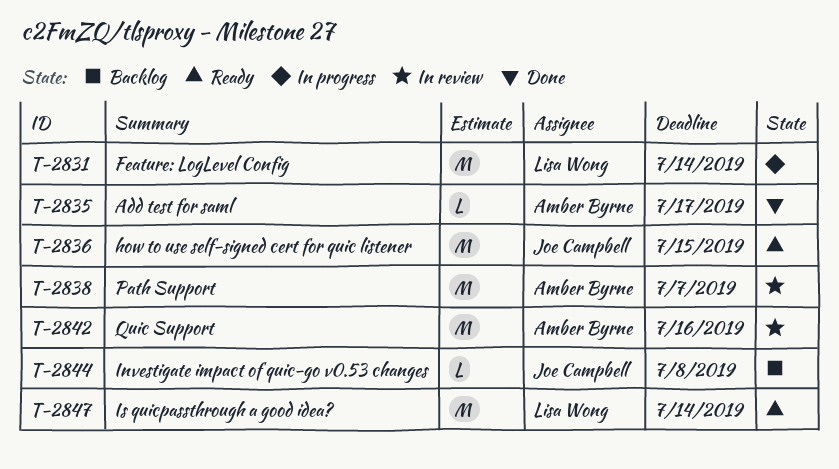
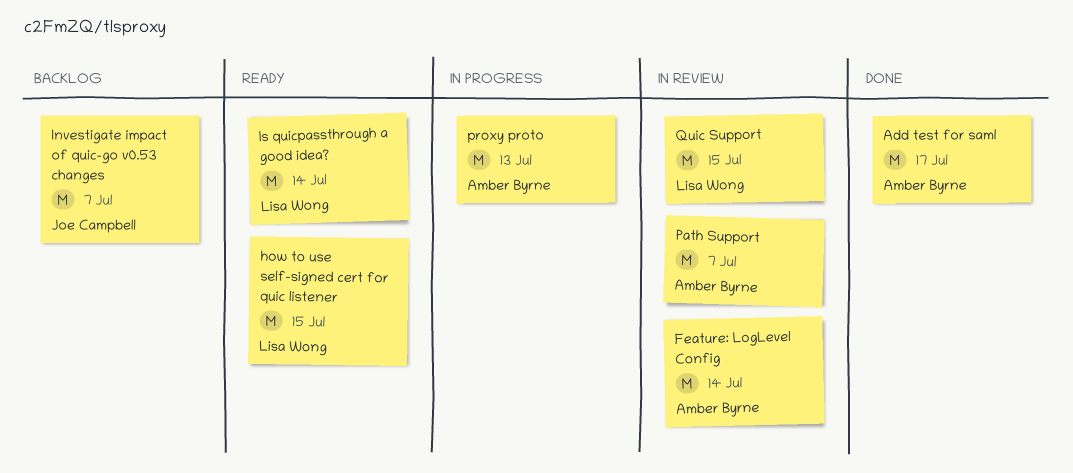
Add test for saml, estimate: L -> M
Feature: LogLevel Config, status: In progress -> In review
Feature: LogLevel Config, owner: Lisa Wong -> Amber Byrne
how to use self-signed cert for quic listener, owner: Joe Campbell -> Lisa Wong
Investigate impact of quic-go v0.53 changes, estimate: L -> M
Investigate impact of quic-go v0.53 changes, due: Jul 8 -> Jul 7
proxy proto: none -> present
Quic Support, owner: Amber Byrne -> Lisa Wong
Quic Support, due: Jul 16 -> Jul 15

